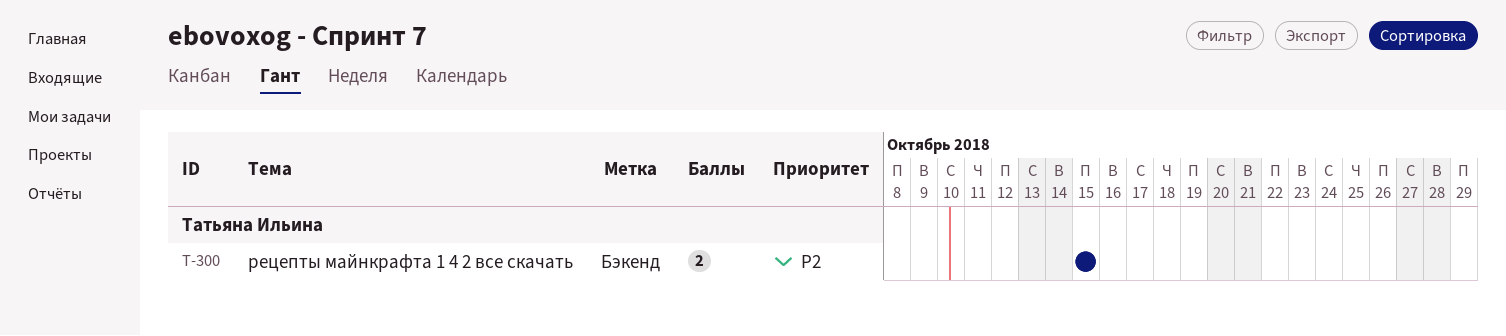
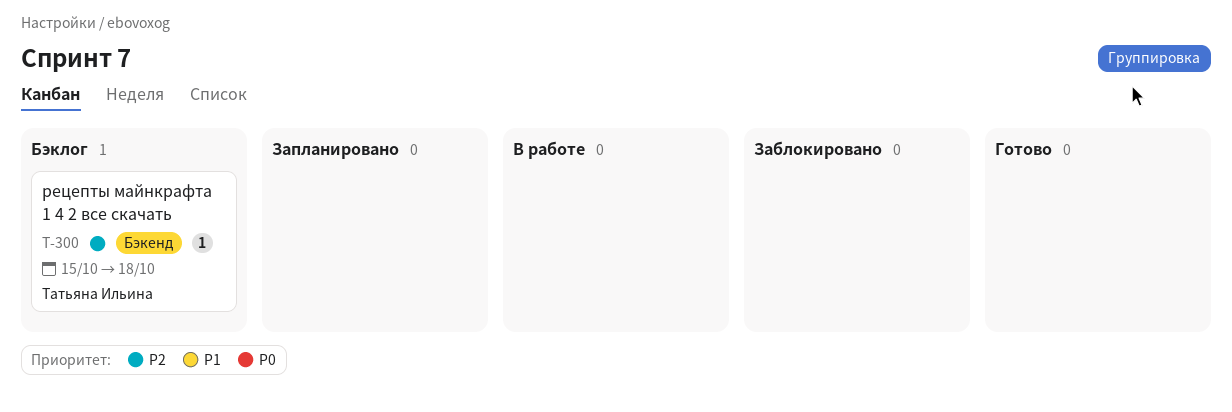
T-300, estimate: 2 -> 1
T-300, due: Oct 15 -> Oct 18

